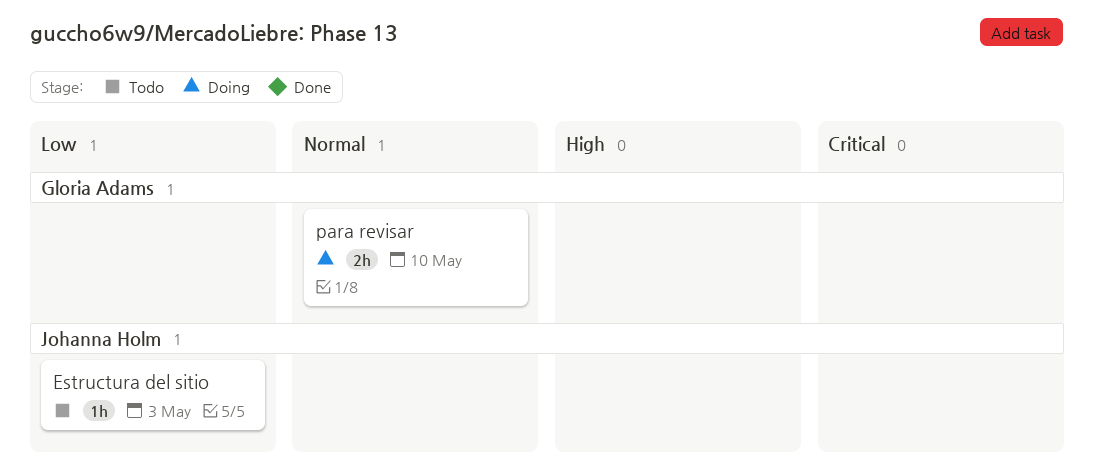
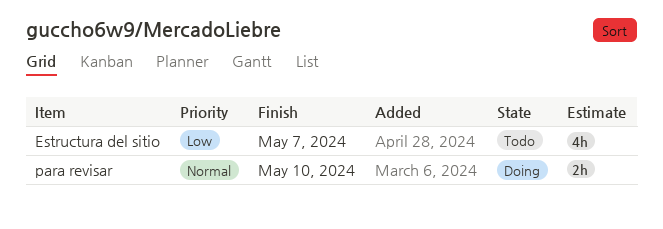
Estructura del sitio, estimate: 1h -> 4h
Estructura del sitio, due: May 3 -> May 7

